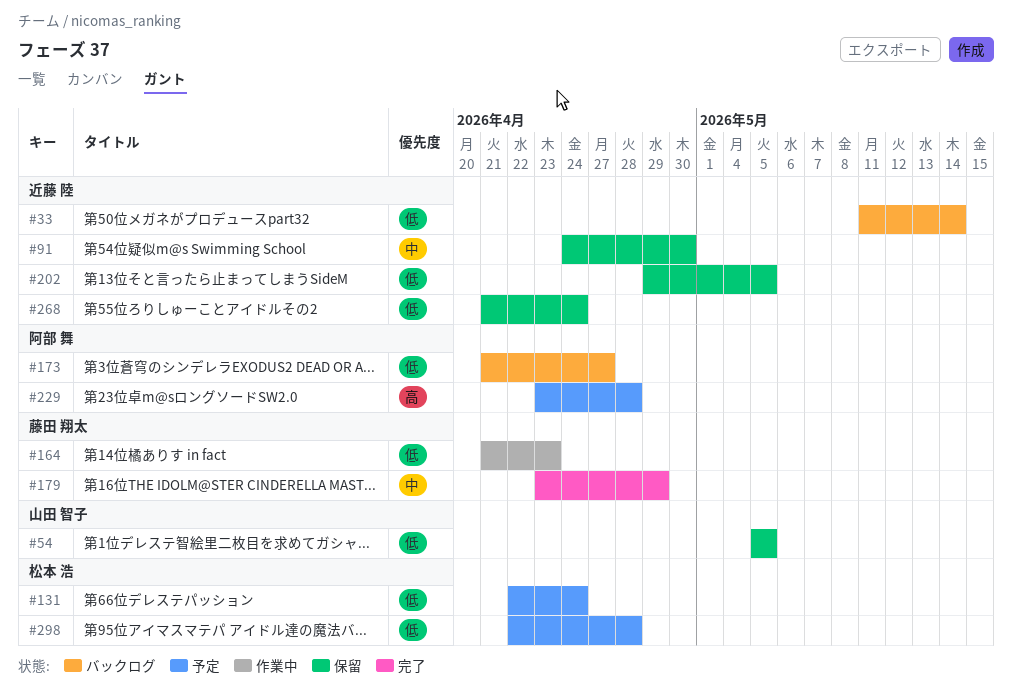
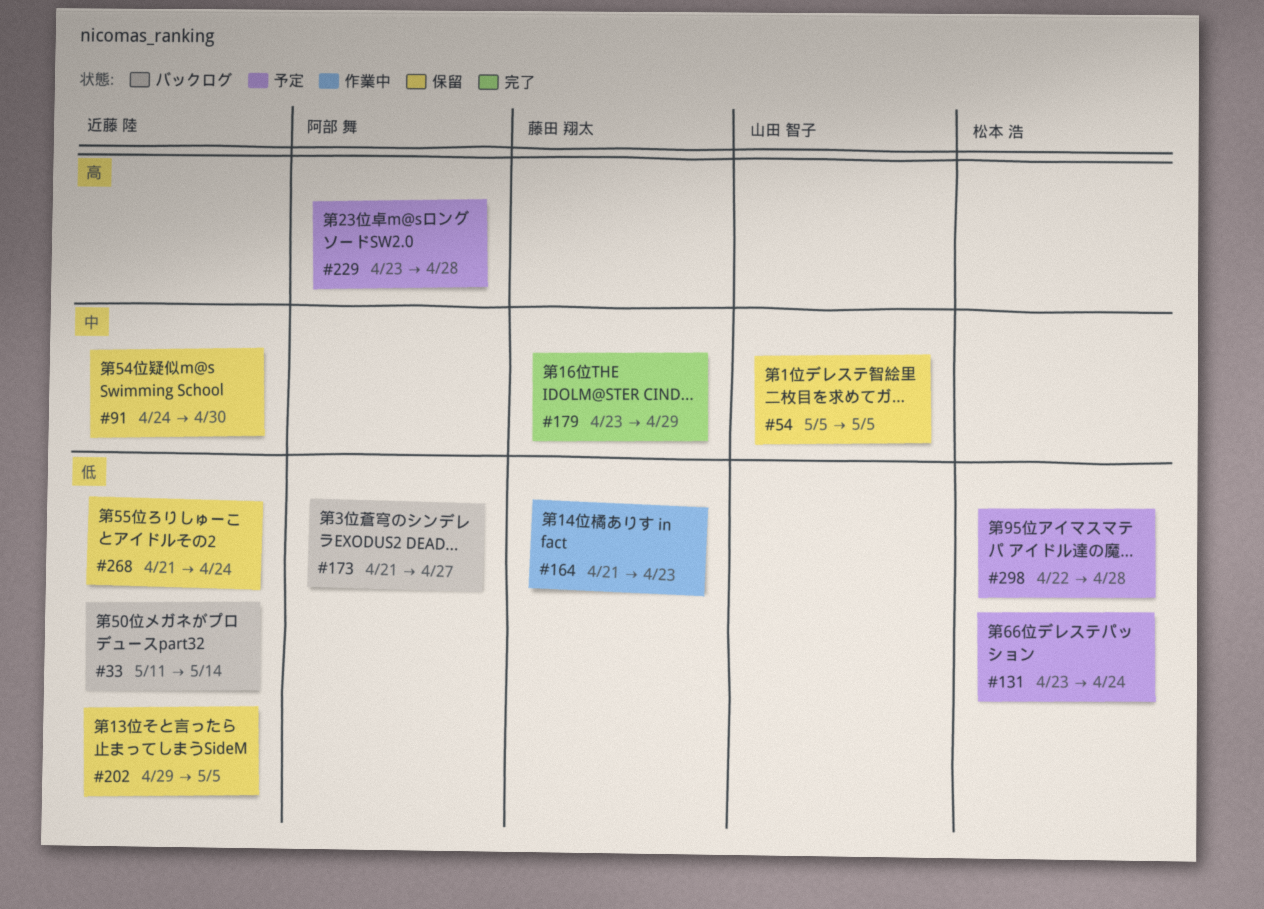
#54, priority: 低 -> 中
#131, start: Apr 22 -> Apr 23

